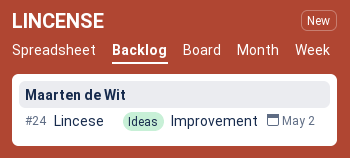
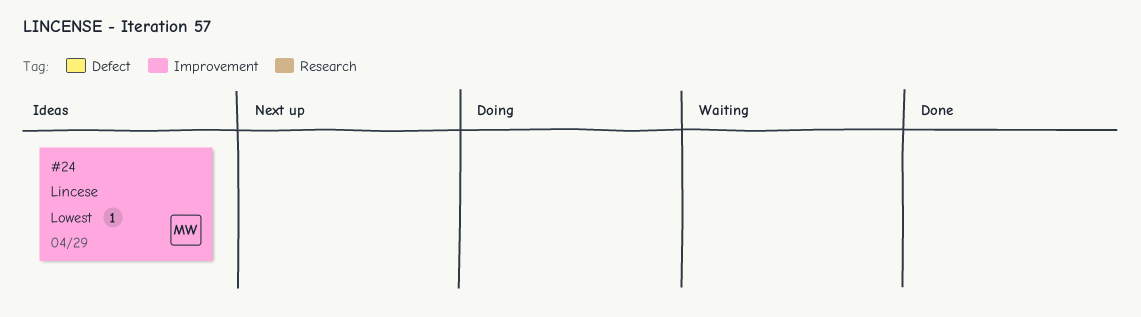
#24, due: May 2 -> Apr 29

